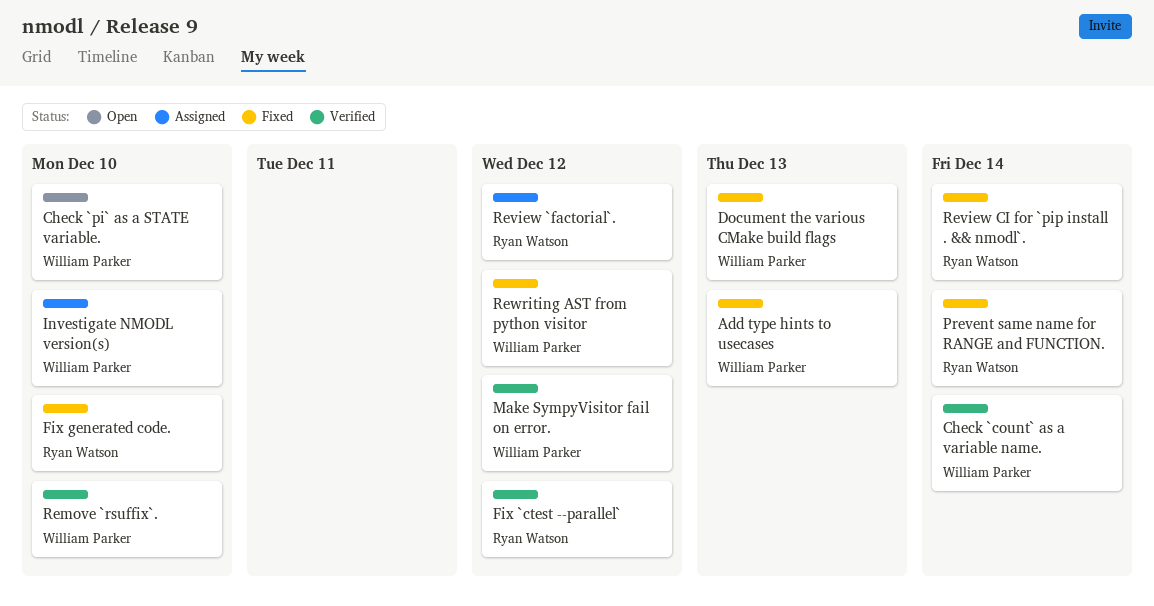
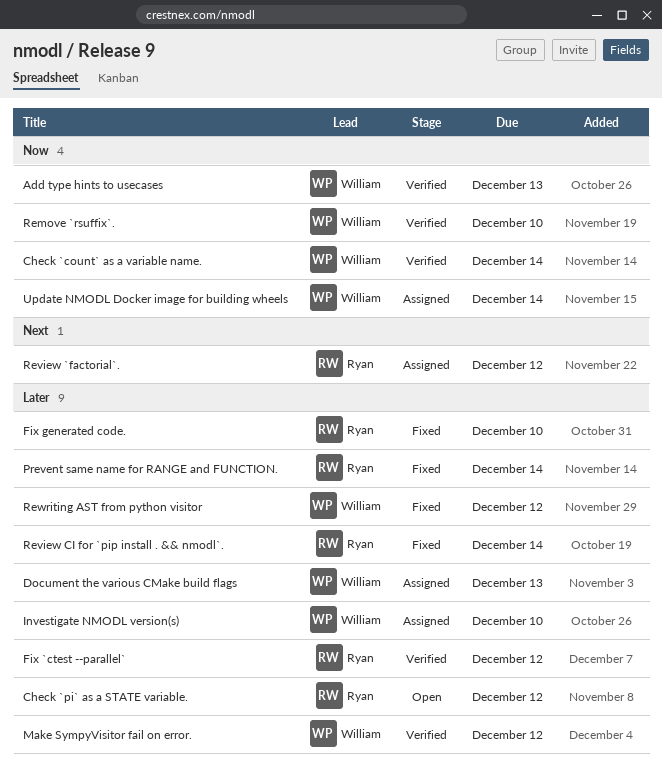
Add type hints to usecases, status: Fixed -> Verified
Check `pi` as a STATE variable., owner: William Parker -> Ryan Watson
Check `pi` as a STATE variable., due: Dec 10 -> Dec 12
Document the various CMake build flags, status: Fixed -> Assigned
Update NMODL Docker image for building wheels: none -> present

